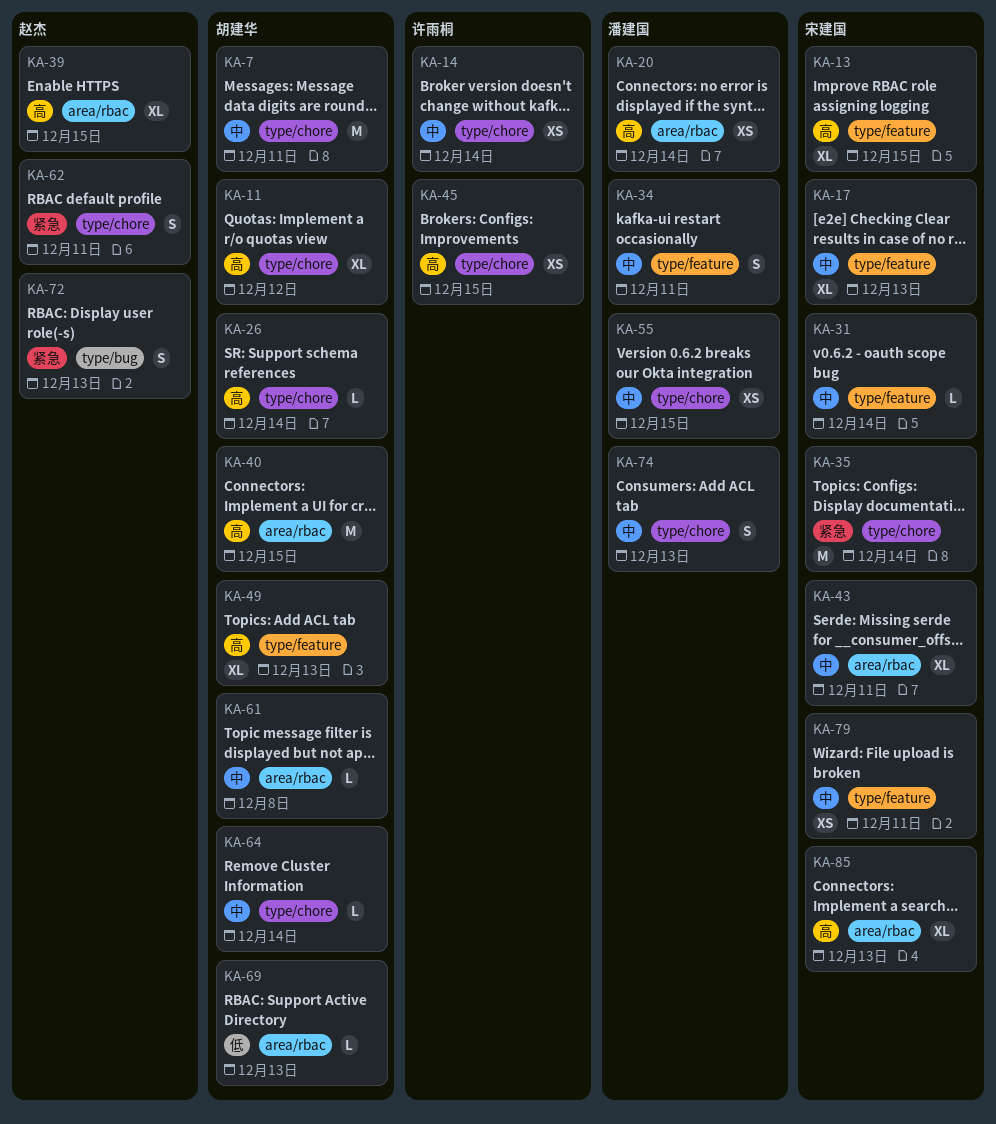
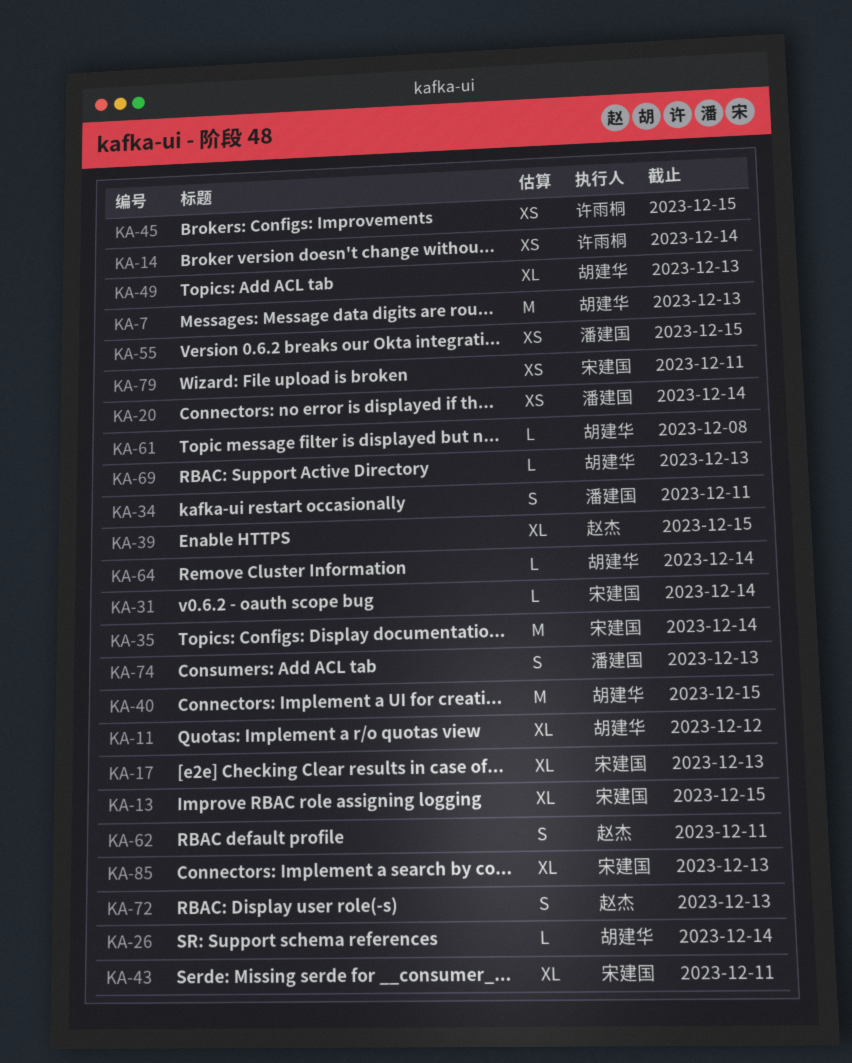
KA-7, due: Dec 11 -> Dec 13

